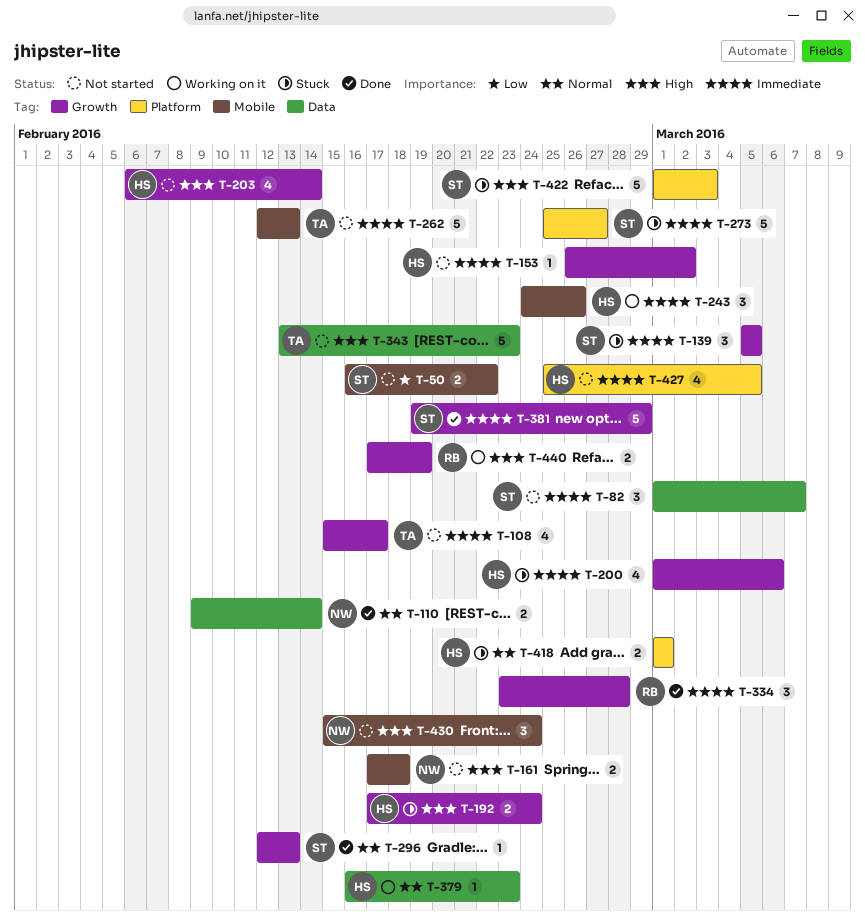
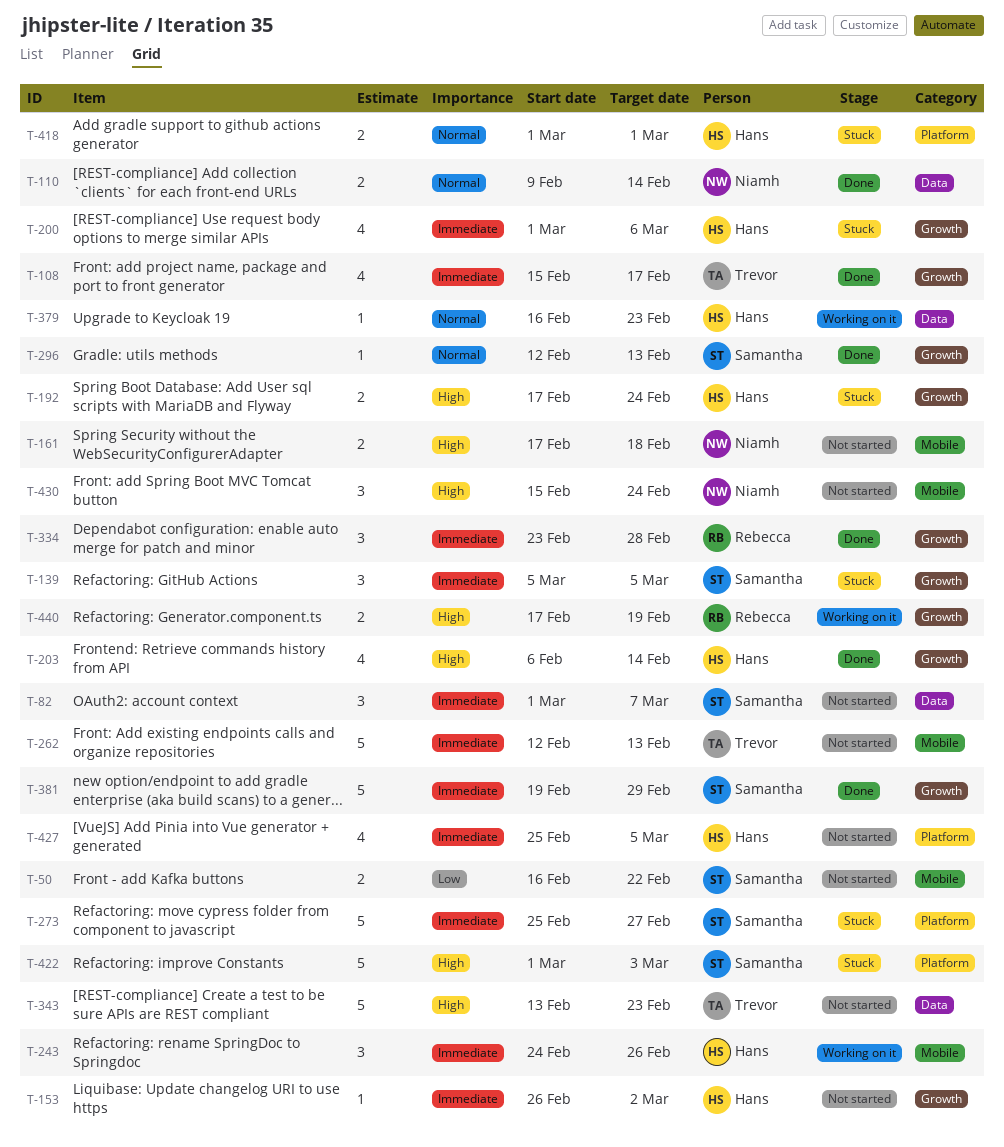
T-108, status: Not started -> Done
T-203, status: Not started -> Done

